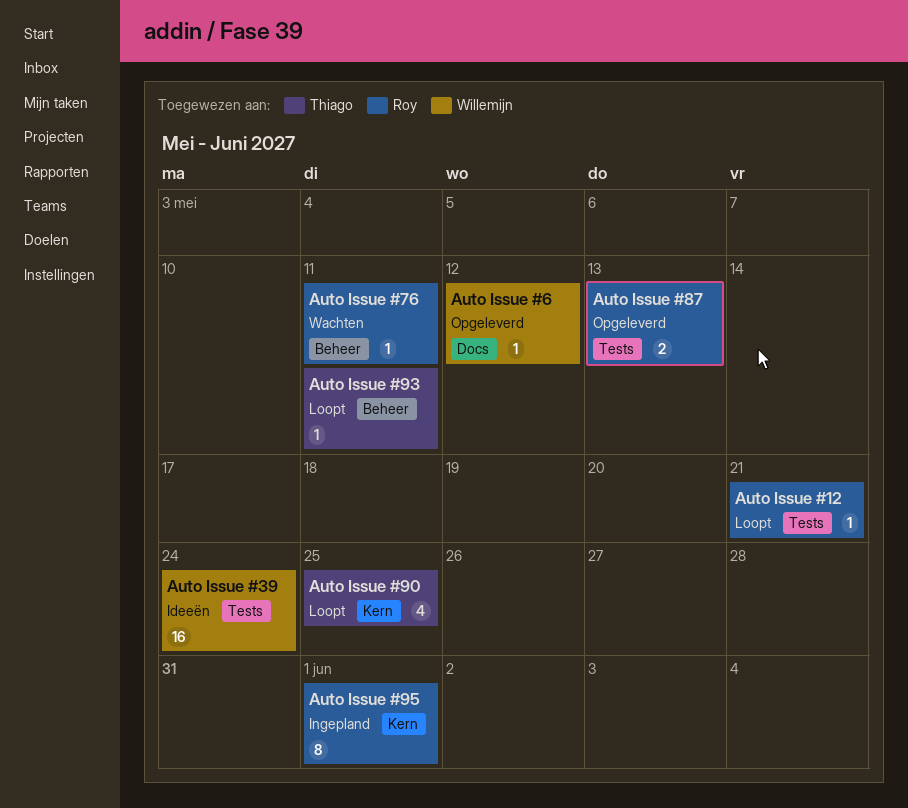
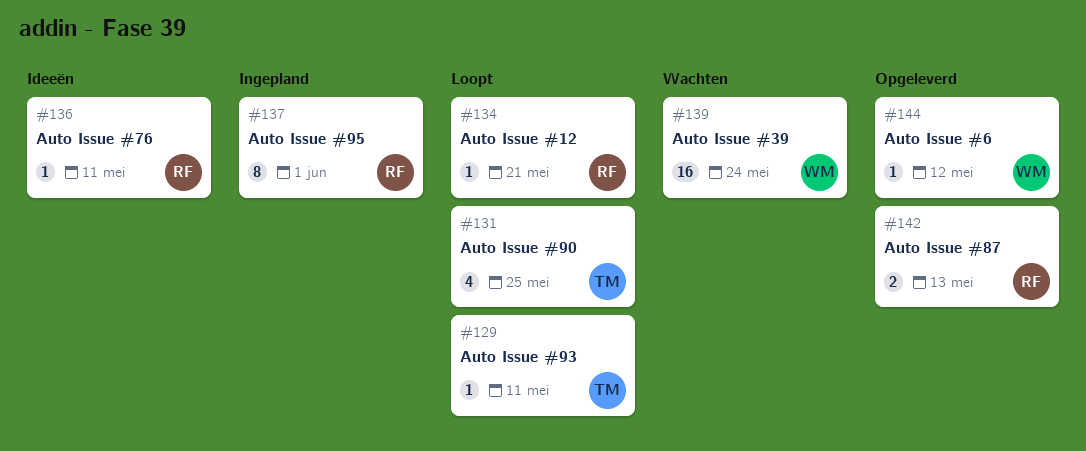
Auto Issue #39, status: Ideeën -> Wachten
Auto Issue #76, status: Wachten -> Ideeën

